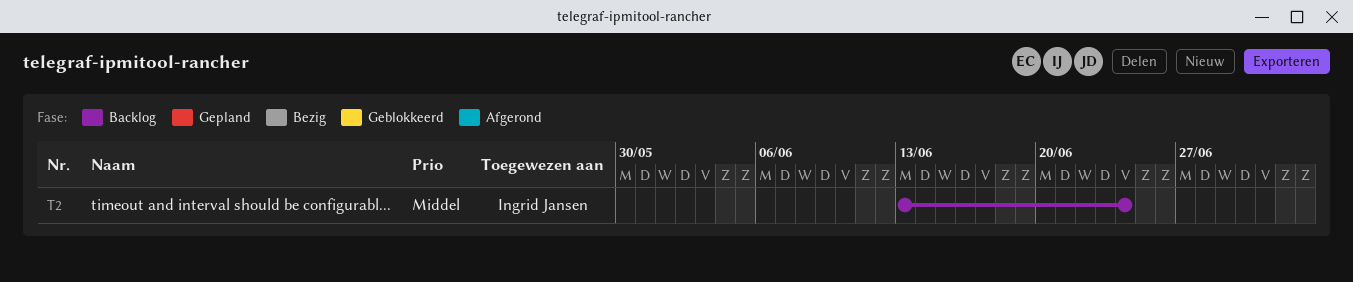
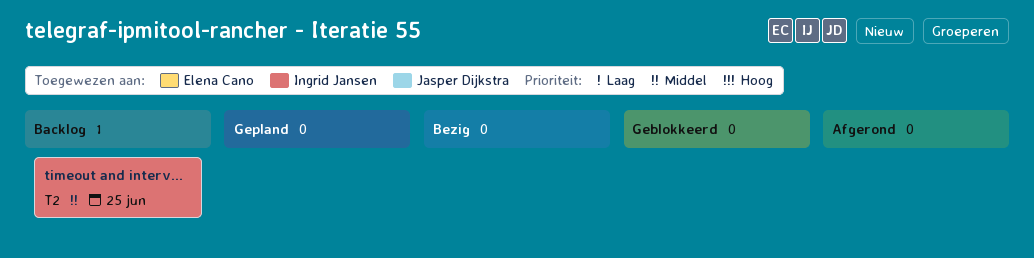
T2, due: Jun 24 -> Jun 25

